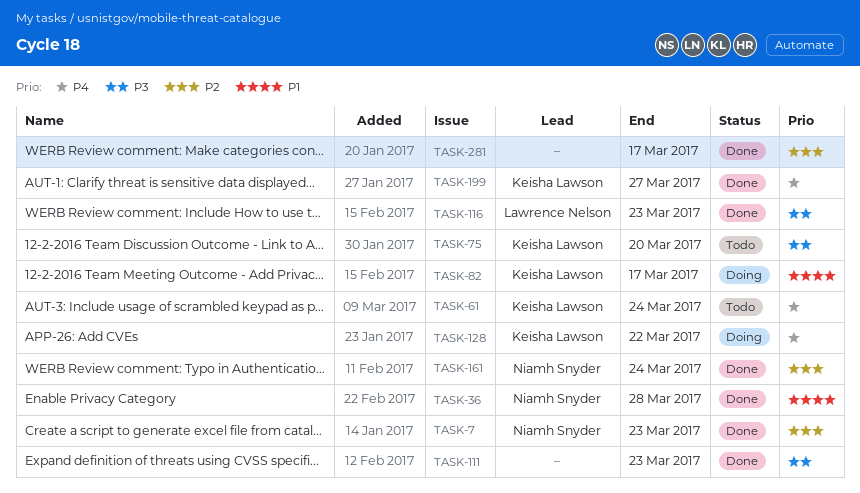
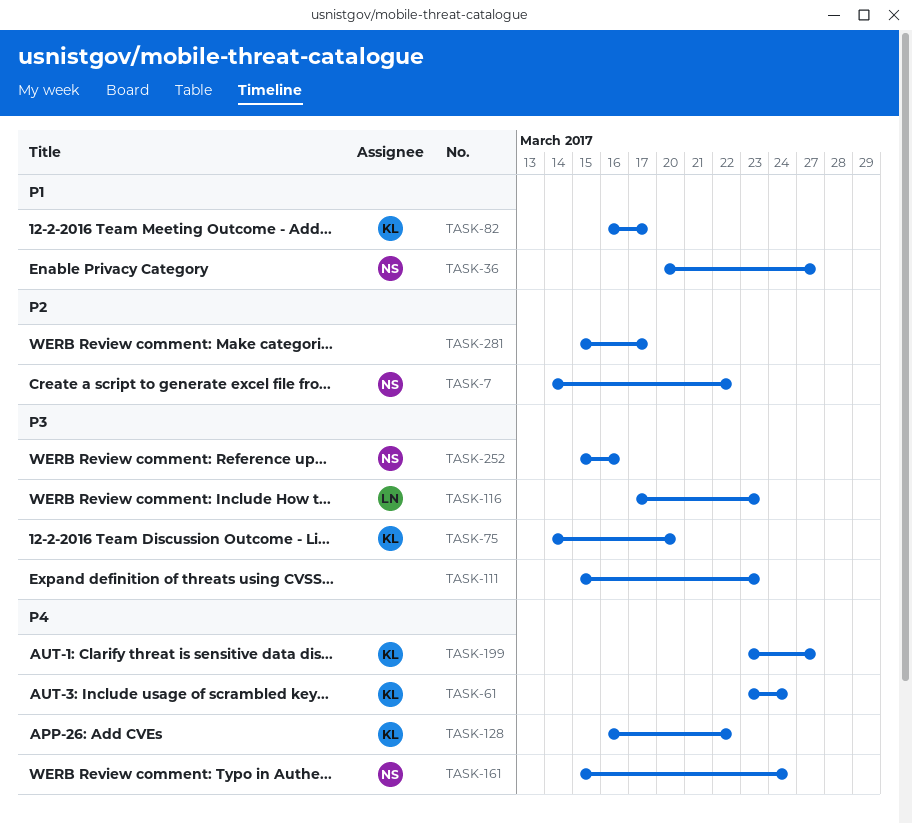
TASK-7, due: Mar 23 -> Mar 22
TASK-36, due: Mar 28 -> Mar 27
TASK-161, priority: P2 -> P4
TASK-252: none -> present

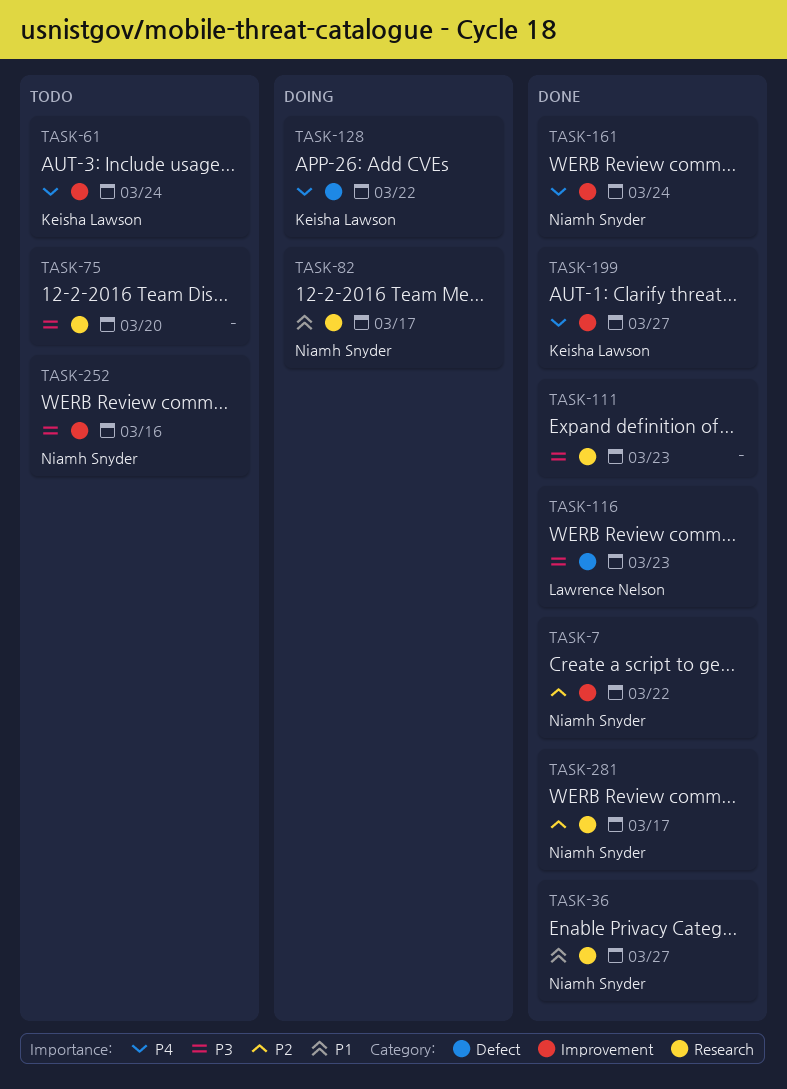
TASK-75, owner: Keisha Lawson -> none
TASK-82, owner: Keisha Lawson -> Niamh Snyder
TASK-281, owner: none -> Niamh Snyder

